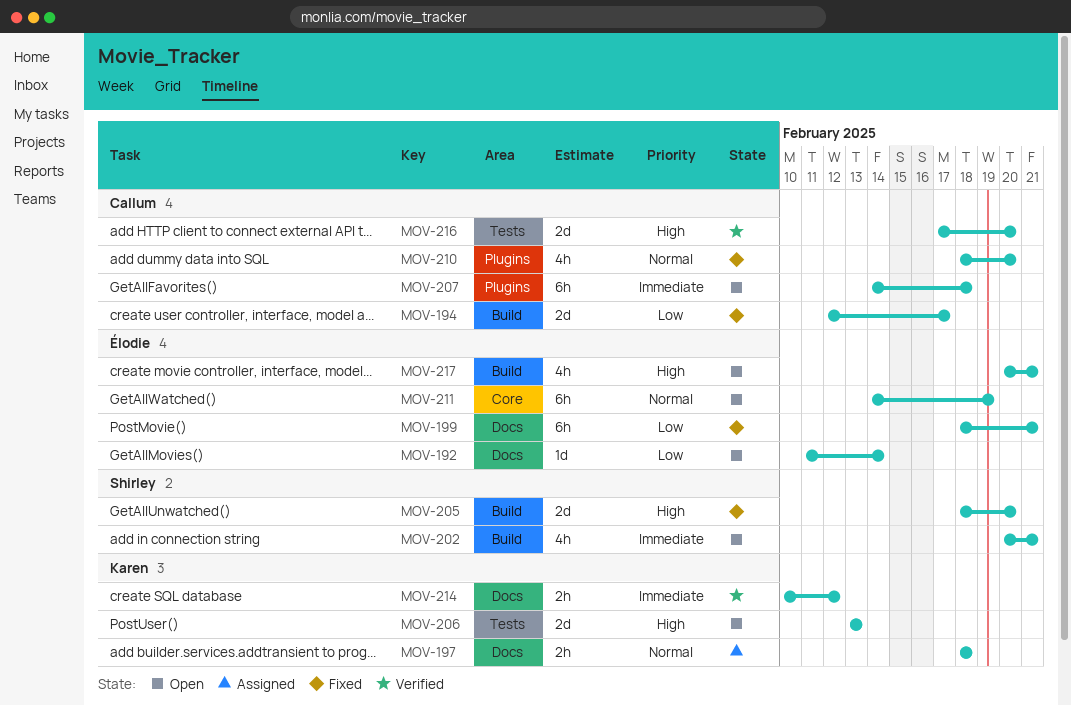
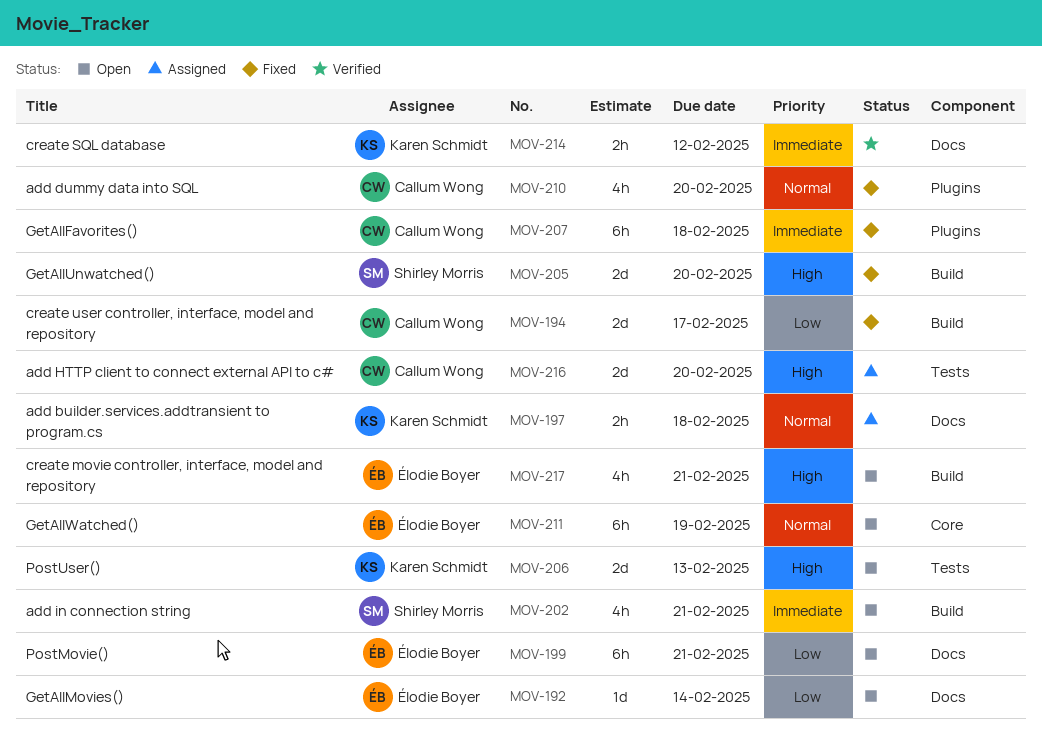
MOV-199, status: Fixed -> Open
MOV-207, status: Open -> Fixed
MOV-216, status: Verified -> Assigned

